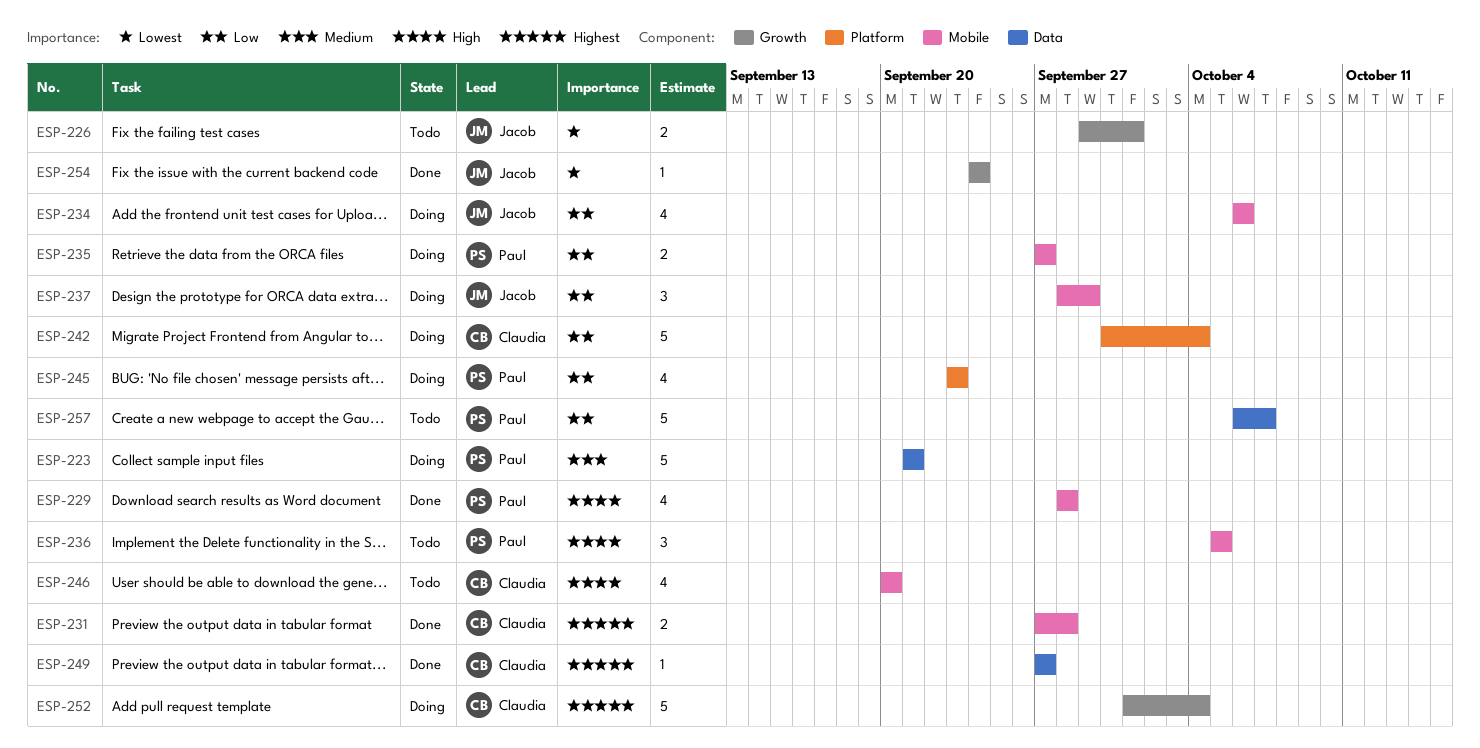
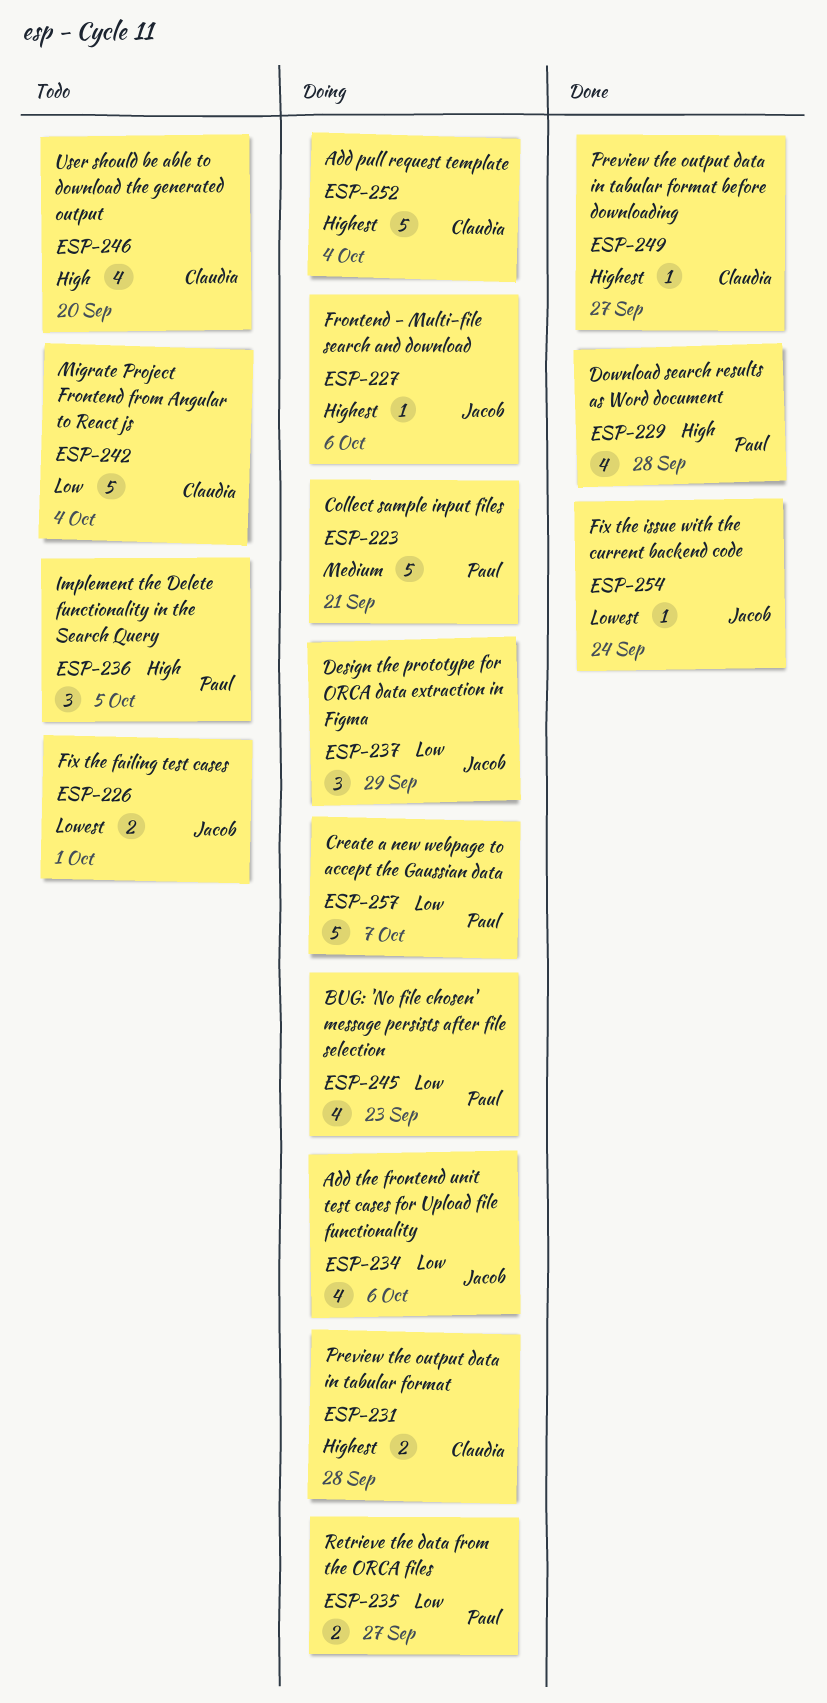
ESP-227: none -> present
ESP-231, status: Done -> Doing
ESP-242, status: Doing -> Todo
ESP-257, status: Todo -> Doing

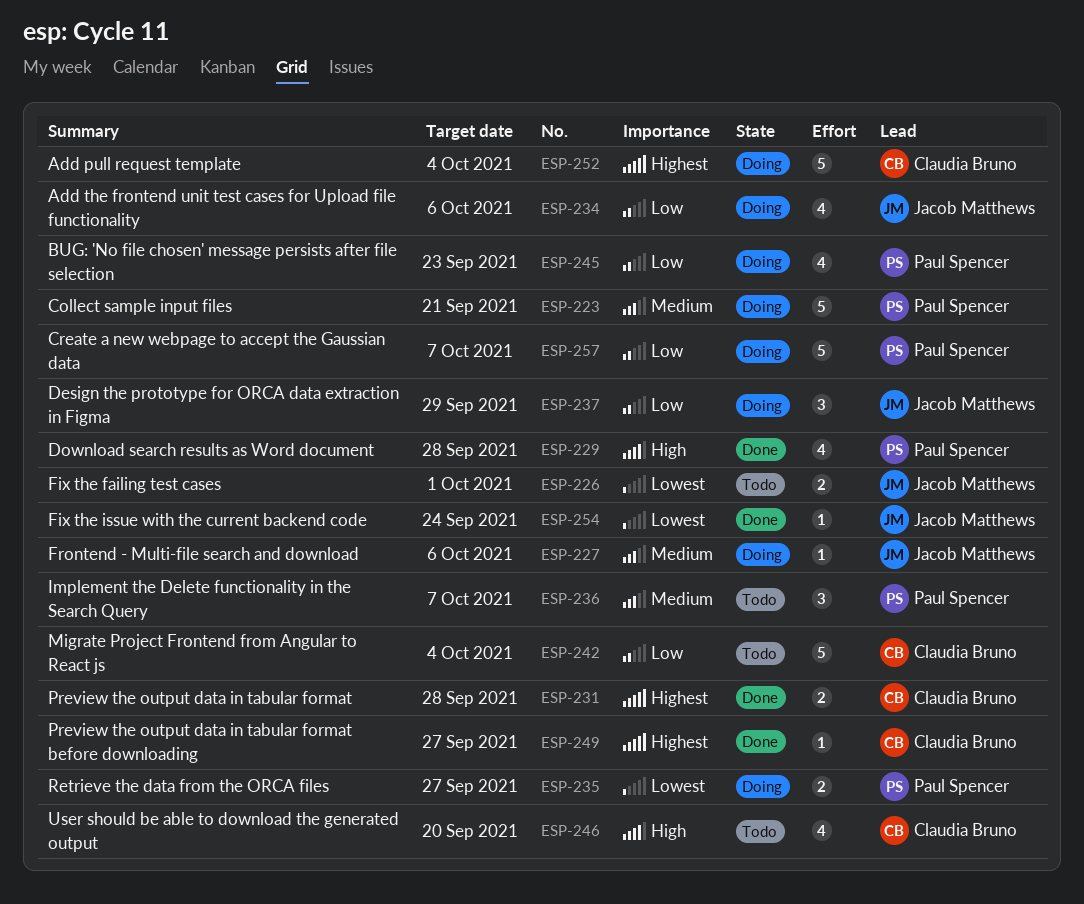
ESP-227, priority: Highest -> Medium
ESP-231, status: Doing -> Done
ESP-235, priority: Low -> Lowest
ESP-236, priority: High -> Medium
ESP-236, due: Oct 5 -> Oct 7

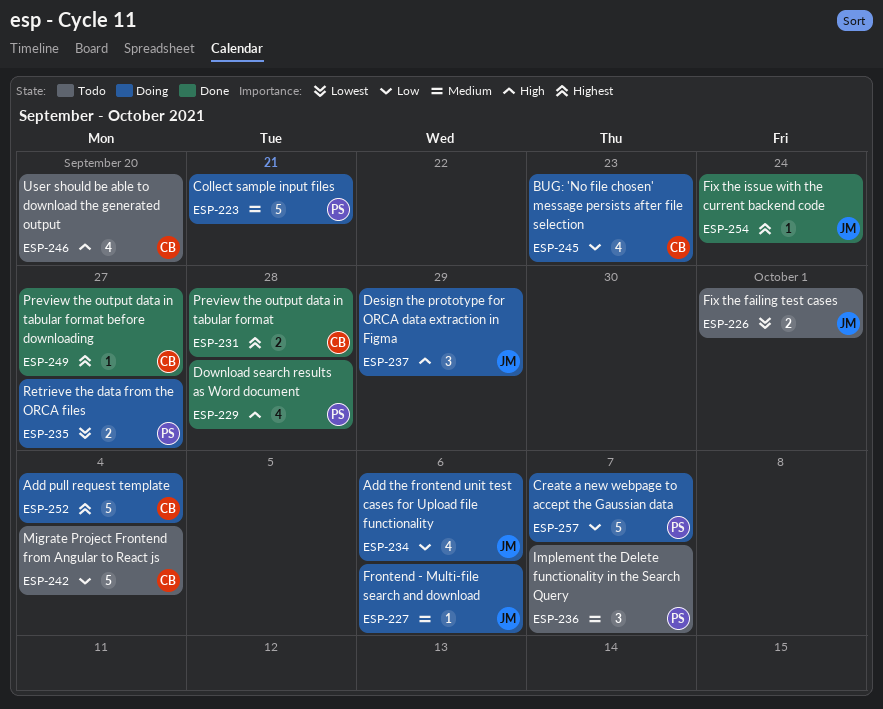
ESP-237, priority: Low -> High
ESP-245, owner: Paul Spencer -> Claudia Bruno
ESP-254, priority: Lowest -> Highest

